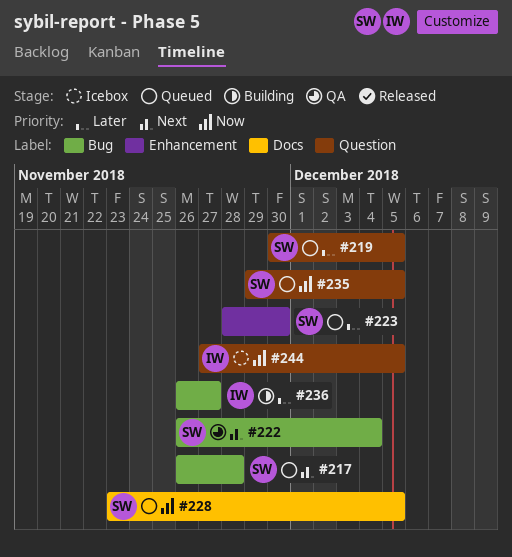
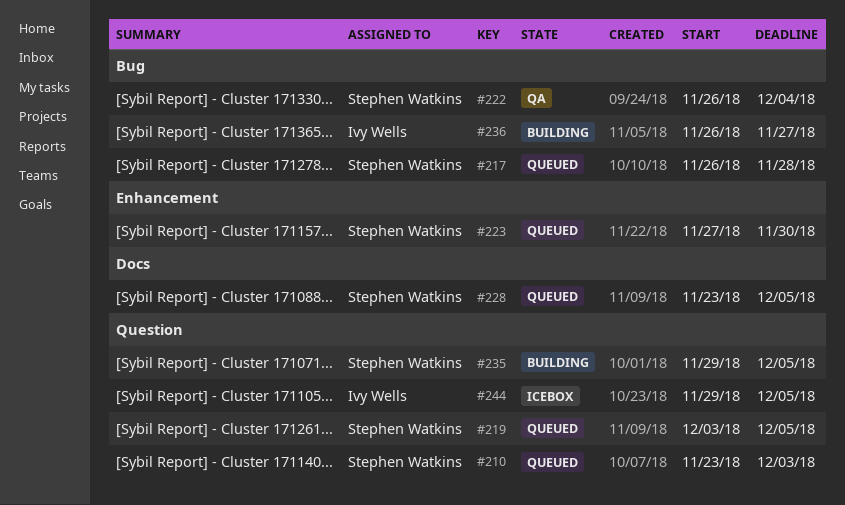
#210: none -> present
#219, start: Nov 30 -> Dec 3
#223, start: Nov 28 -> Nov 27
#235, status: Queued -> Building
#244, start: Nov 27 -> Nov 29

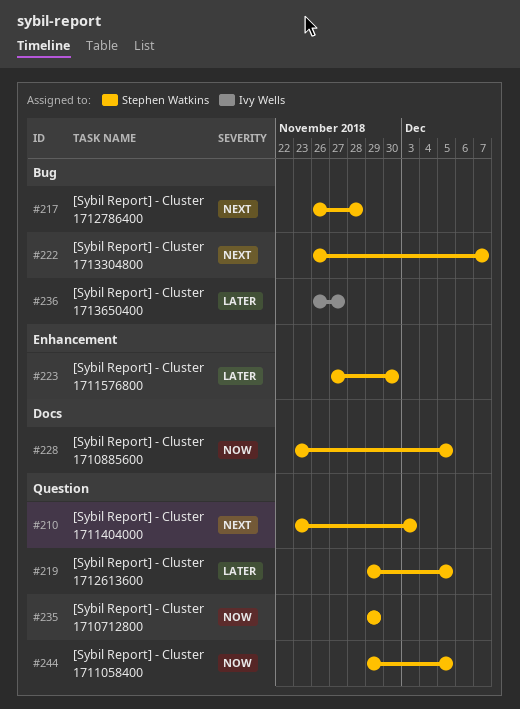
#219, start: Dec 3 -> Nov 29
#222, due: Dec 4 -> Dec 7
#235, due: Dec 5 -> Nov 29
#244, owner: Ivy Wells -> Stephen Watkins

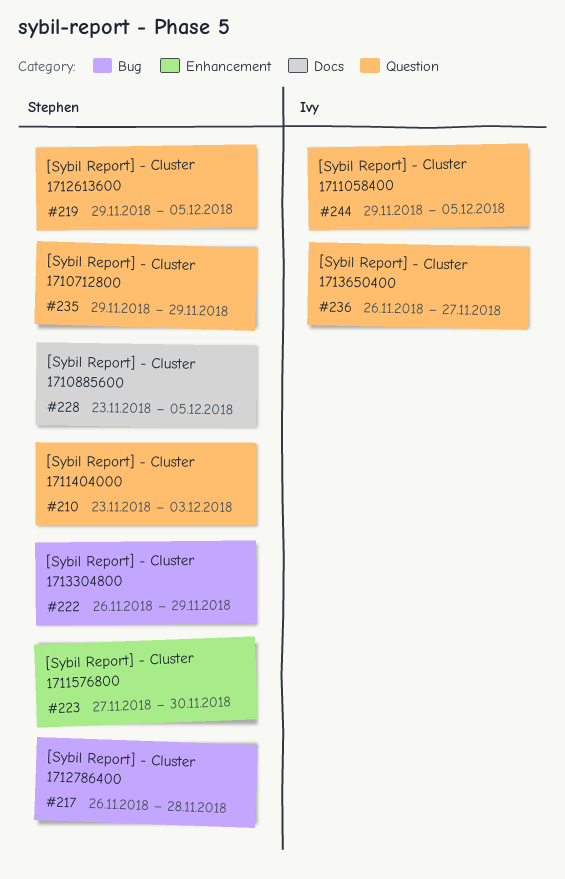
#222, due: Dec 7 -> Nov 29
#236, label: Bug -> Question
#244, owner: Stephen Watkins -> Ivy Wells

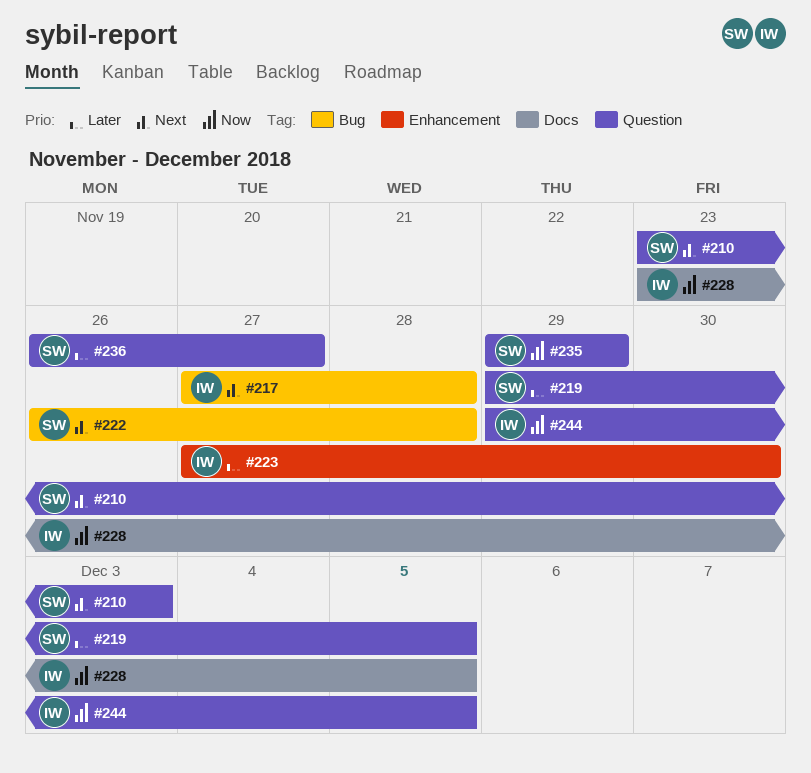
#217, owner: Stephen -> Ivy
#217, start: Nov 26 -> Nov 27
#222, due: Nov 29 -> Nov 28
#223, owner: Stephen -> Ivy
#228, owner: Stephen -> Ivy
#236, owner: Ivy -> Stephen

